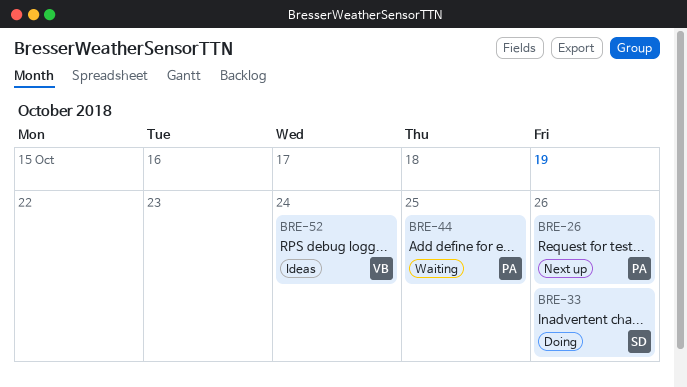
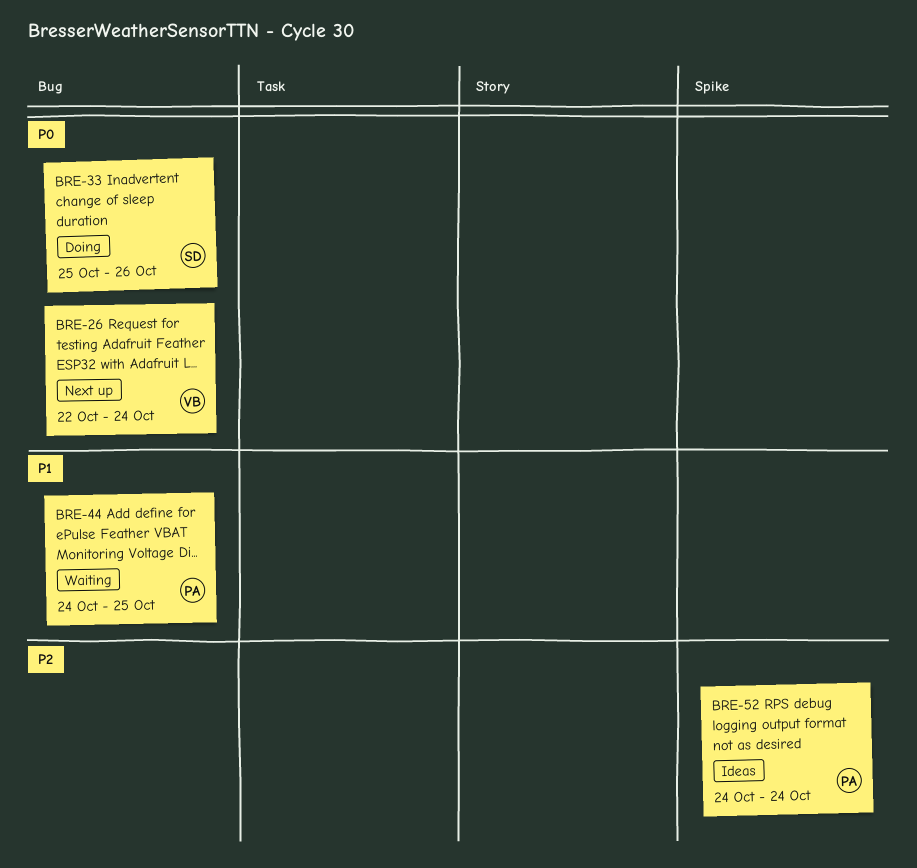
BRE-26, owner: PA -> VB
BRE-26, due: Oct 26 -> Oct 24
BRE-52, owner: VB -> PA

